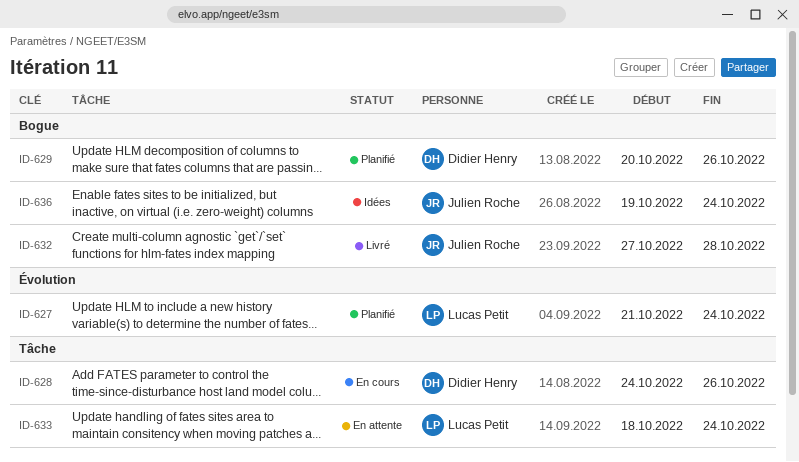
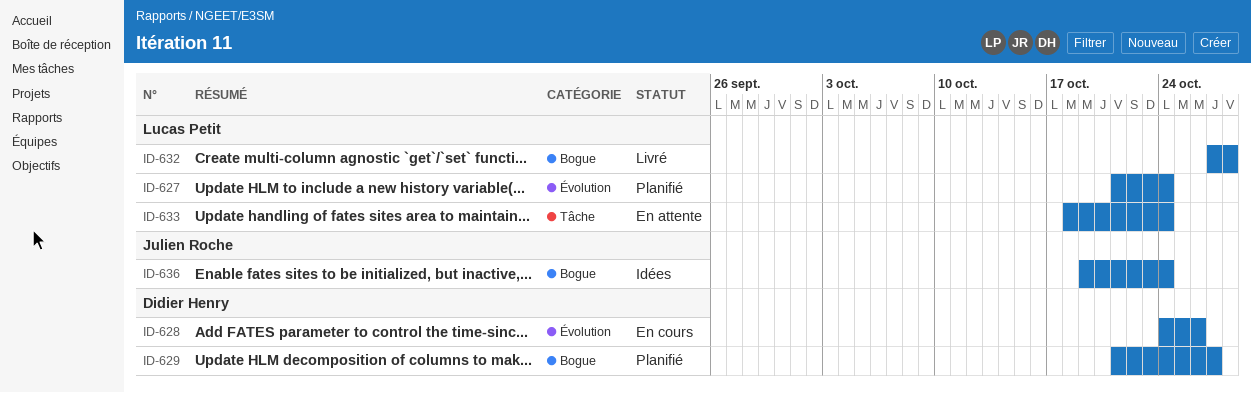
ID-628, label: Tâche -> Évolution
ID-629, start: Oct 20 -> Oct 21
ID-629, due: Oct 26 -> Oct 27
ID-632, owner: Julien Roche -> Lucas Petit

